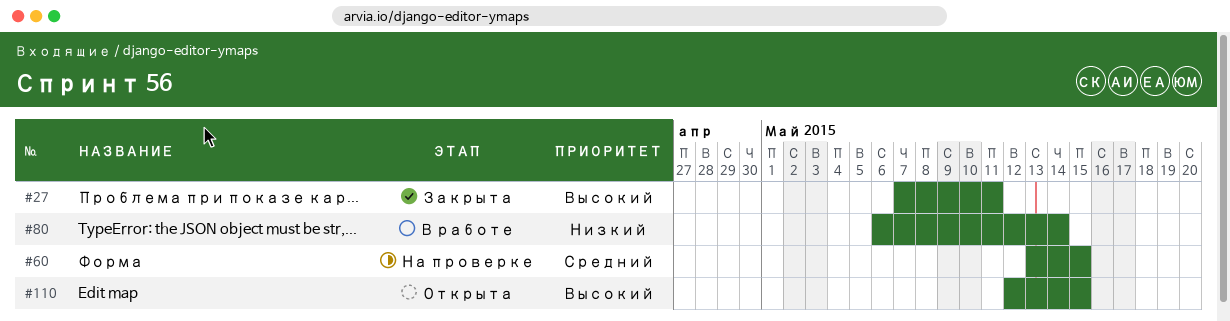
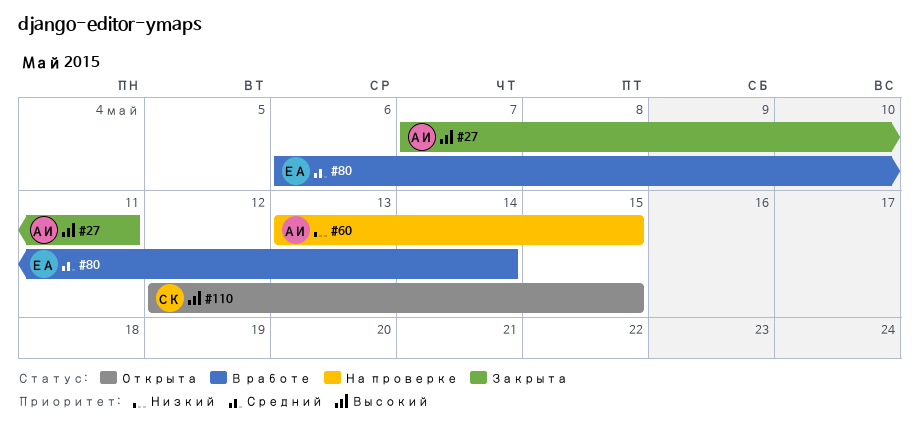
#60, priority: Средний -> Низкий
#80, priority: Низкий -> Средний

